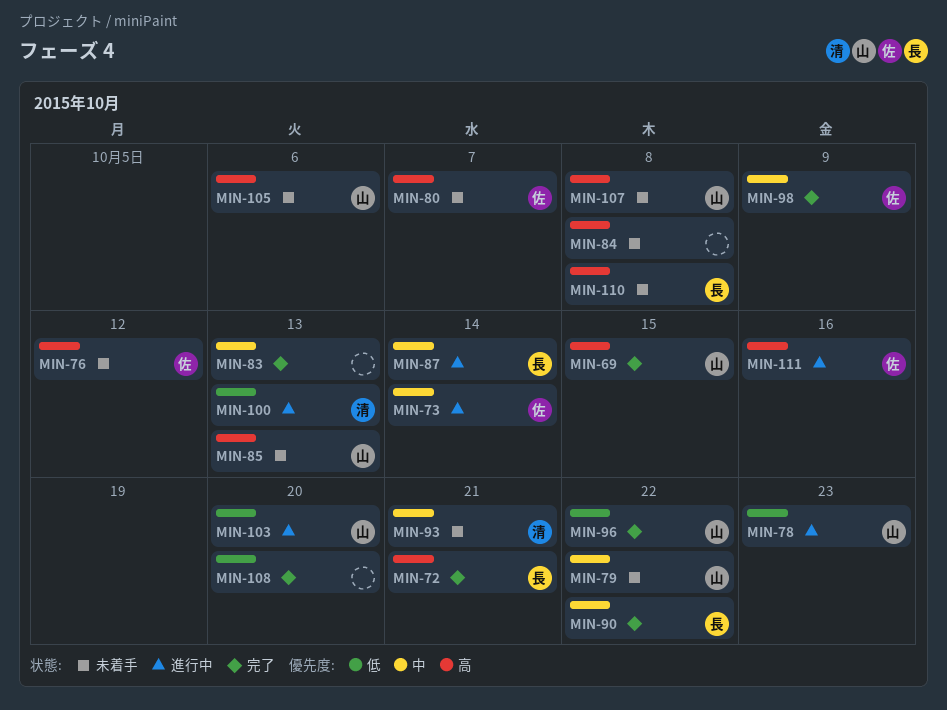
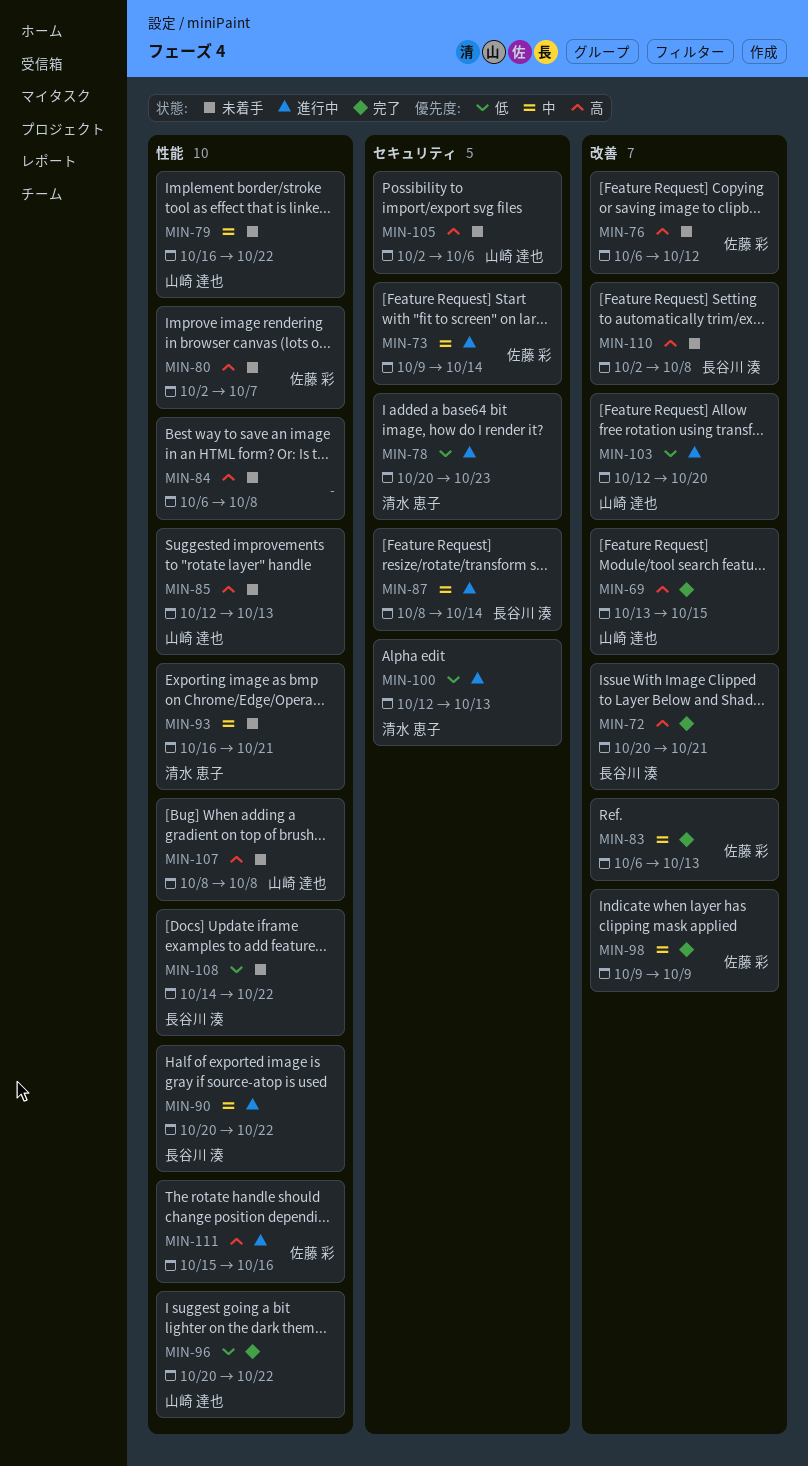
MIN-78, owner: 山崎 達也 -> 清水 恵子
MIN-83, owner: none -> 佐藤 彩
MIN-90, status: 完了 -> 進行中
MIN-108, status: 完了 -> 未着手
MIN-108, owner: none -> 長谷川 湊
MIN-108, due: Oct 20 -> Oct 22

